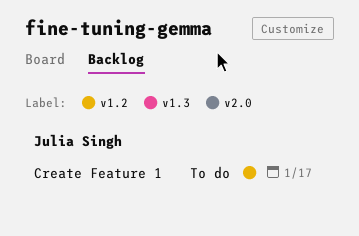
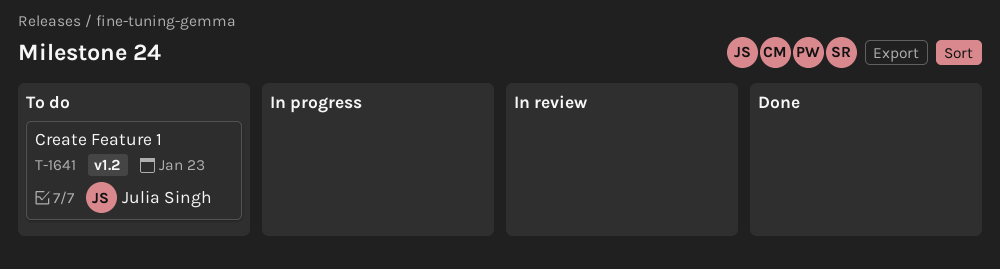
Create Feature 1, due: Jan 17 -> Jan 23

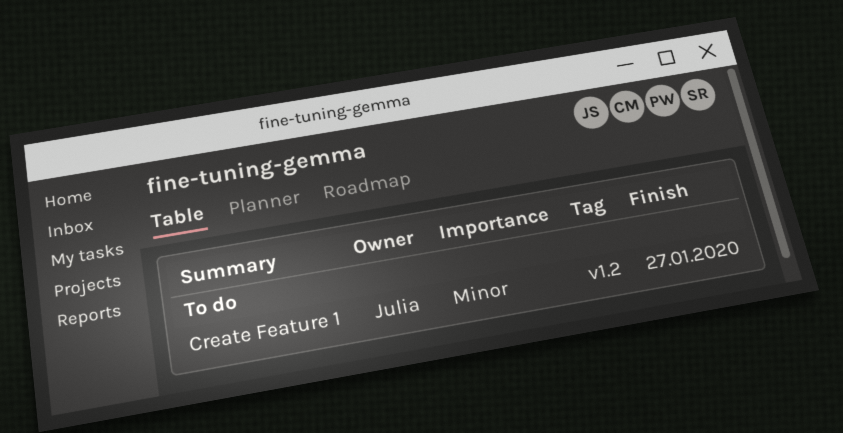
Create Feature 1, due: Jan 23 -> Jan 27

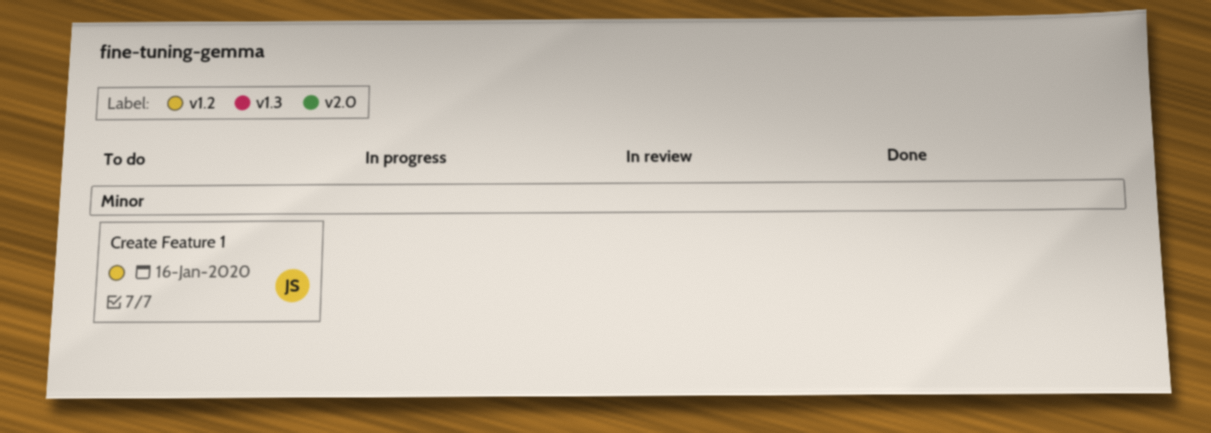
Create Feature 1, due: Jan 27 -> Jan 16

